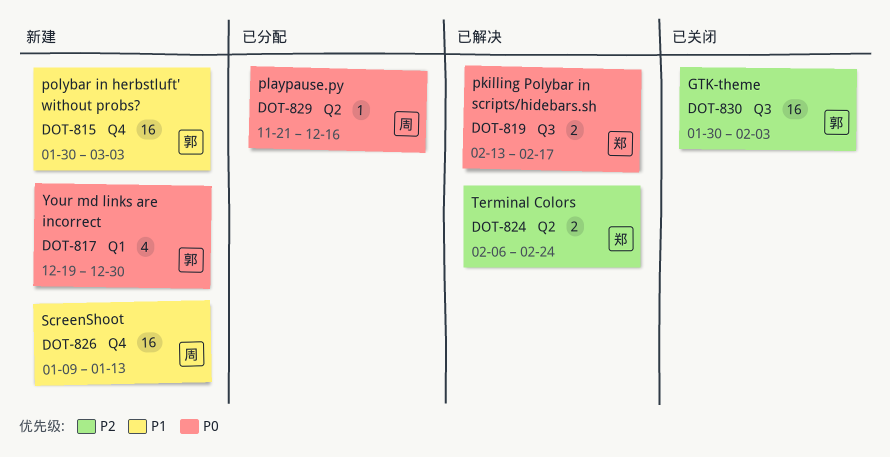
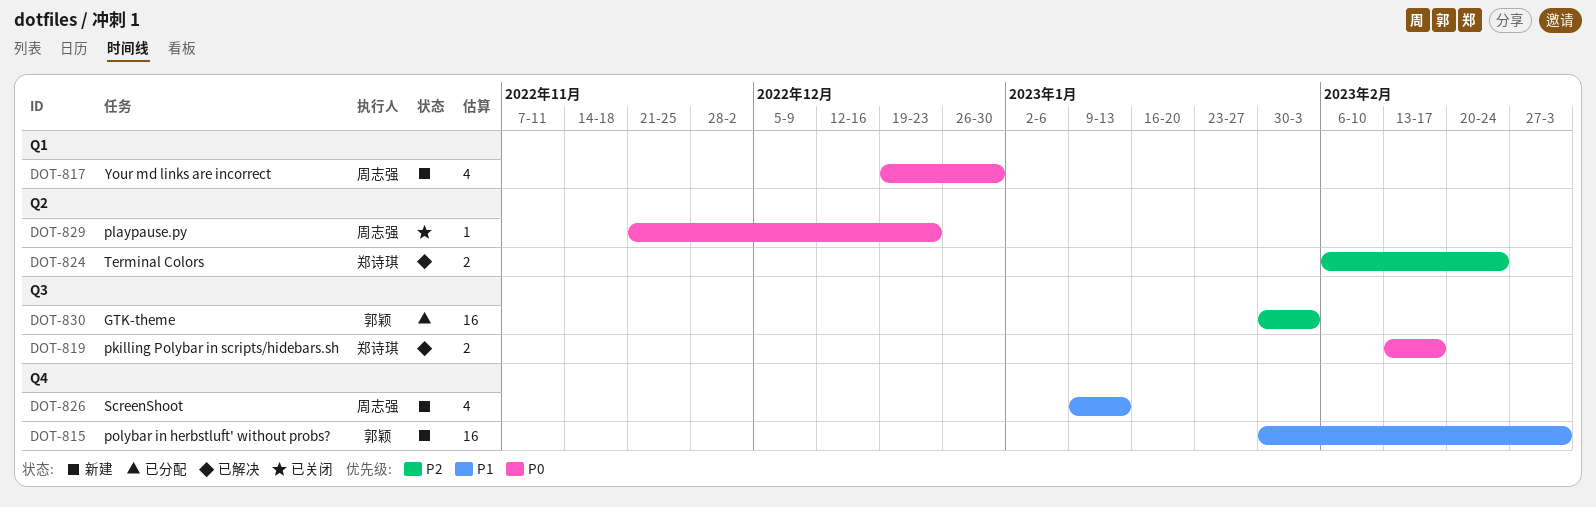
DOT-817, owner: 郭颖 -> 周志强
DOT-826, estimate: 16 -> 4
DOT-829, status: 已分配 -> 已关闭
DOT-829, due: Dec 16 -> Dec 23
DOT-830, status: 已关闭 -> 已分配

